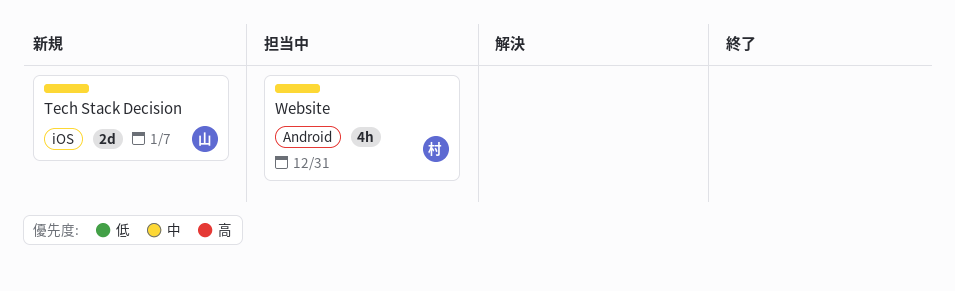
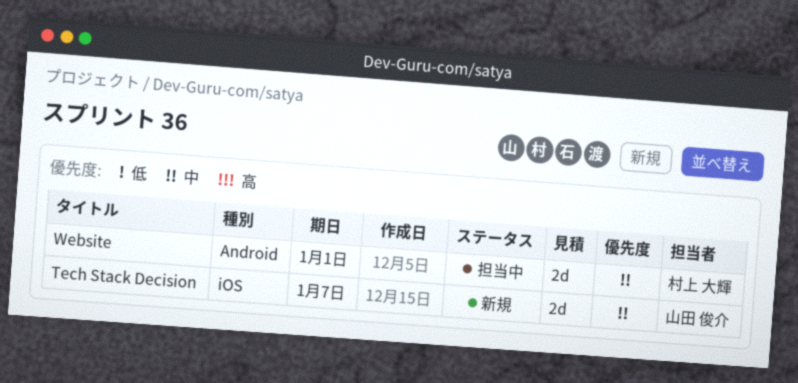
Website, estimate: 4h -> 2d
Website, due: Dec 31 -> Jan 1

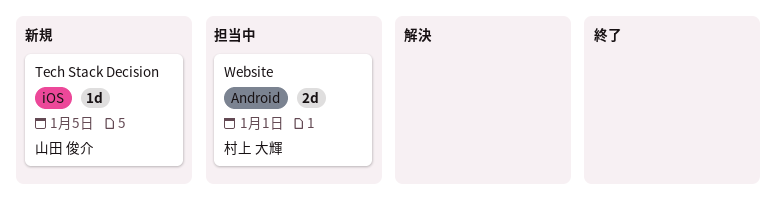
Tech Stack Decision, estimate: 2d -> 1d
Tech Stack Decision, due: Jan 7 -> Jan 5

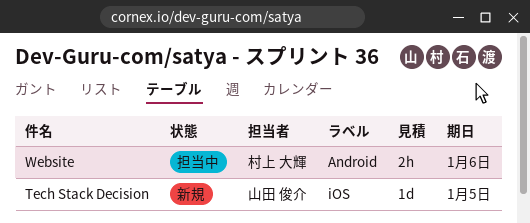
Website, estimate: 2d -> 2h
Website, due: Jan 1 -> Jan 6

